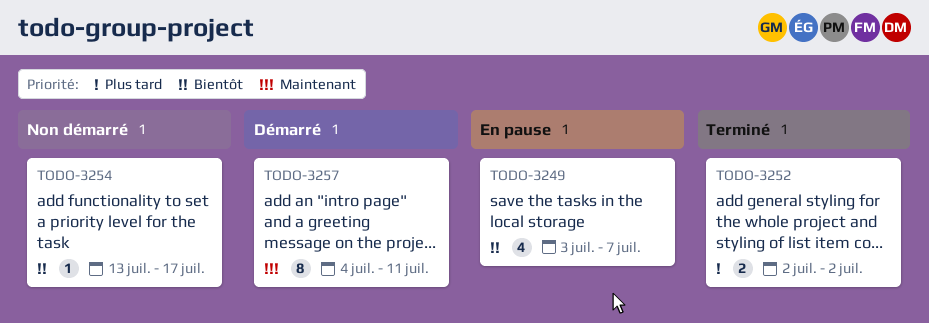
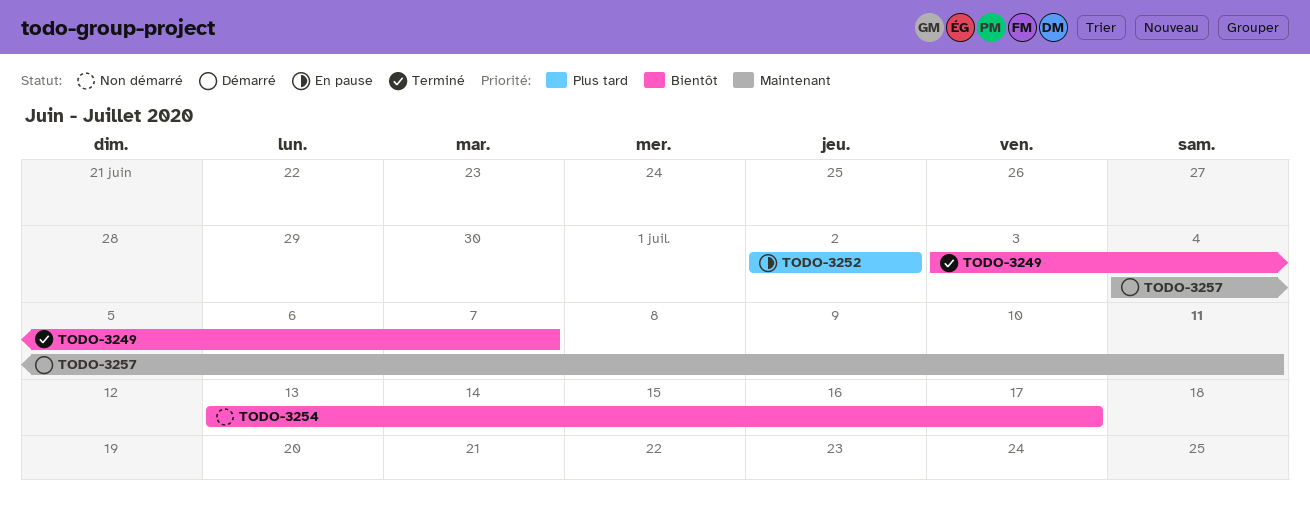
TODO-3249, status: En pause -> Terminé
TODO-3252, status: Terminé -> En pause

